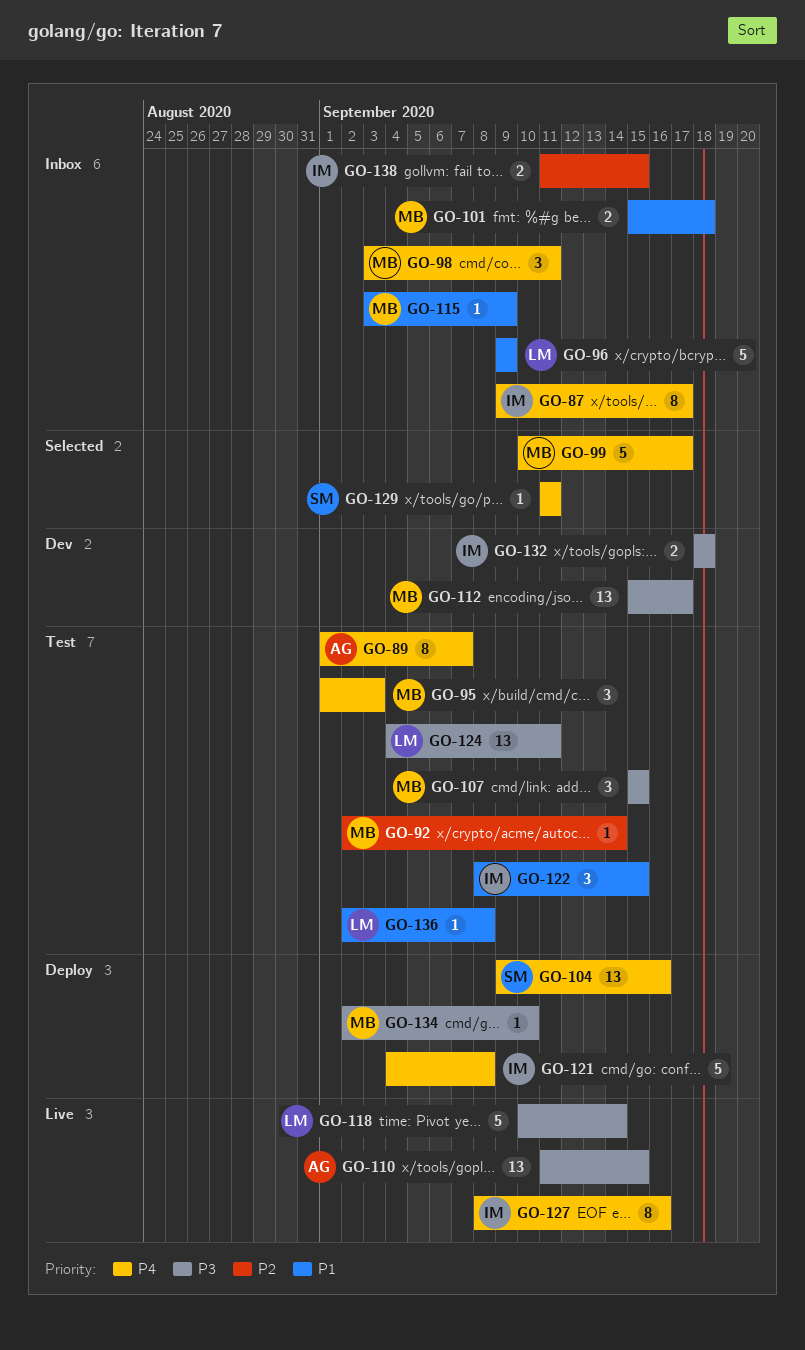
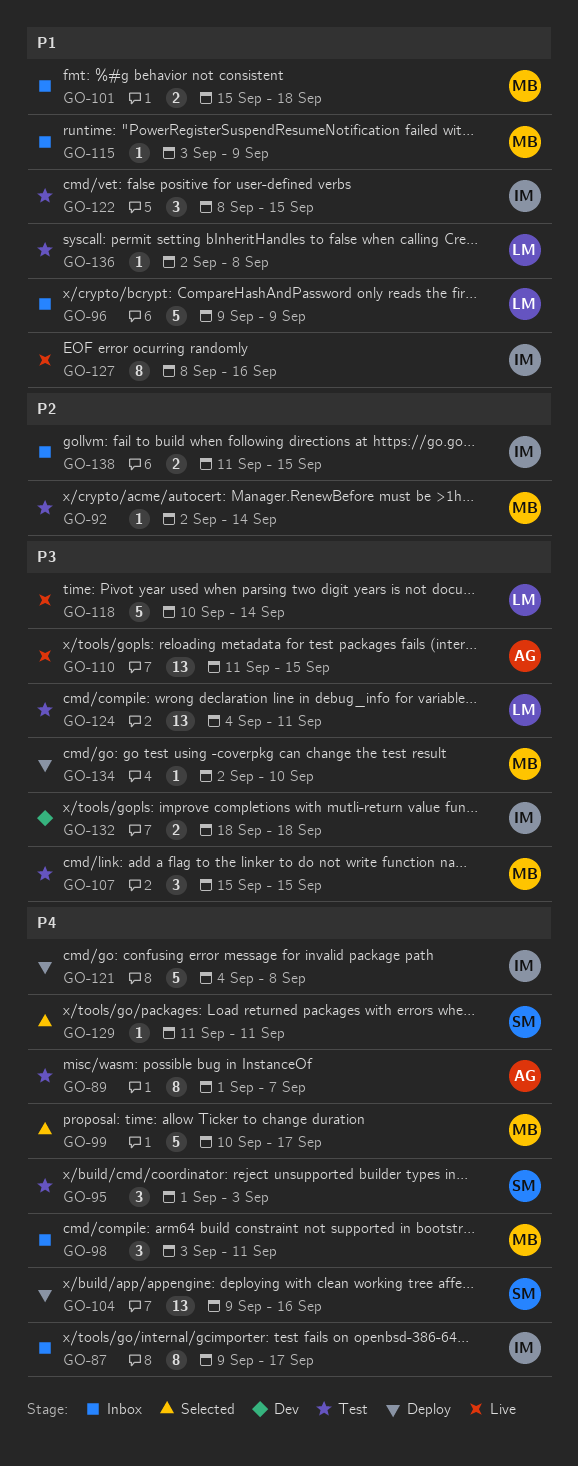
GO-95, owner: MB -> SM
GO-112: present -> none
GO-127, priority: P4 -> P1

